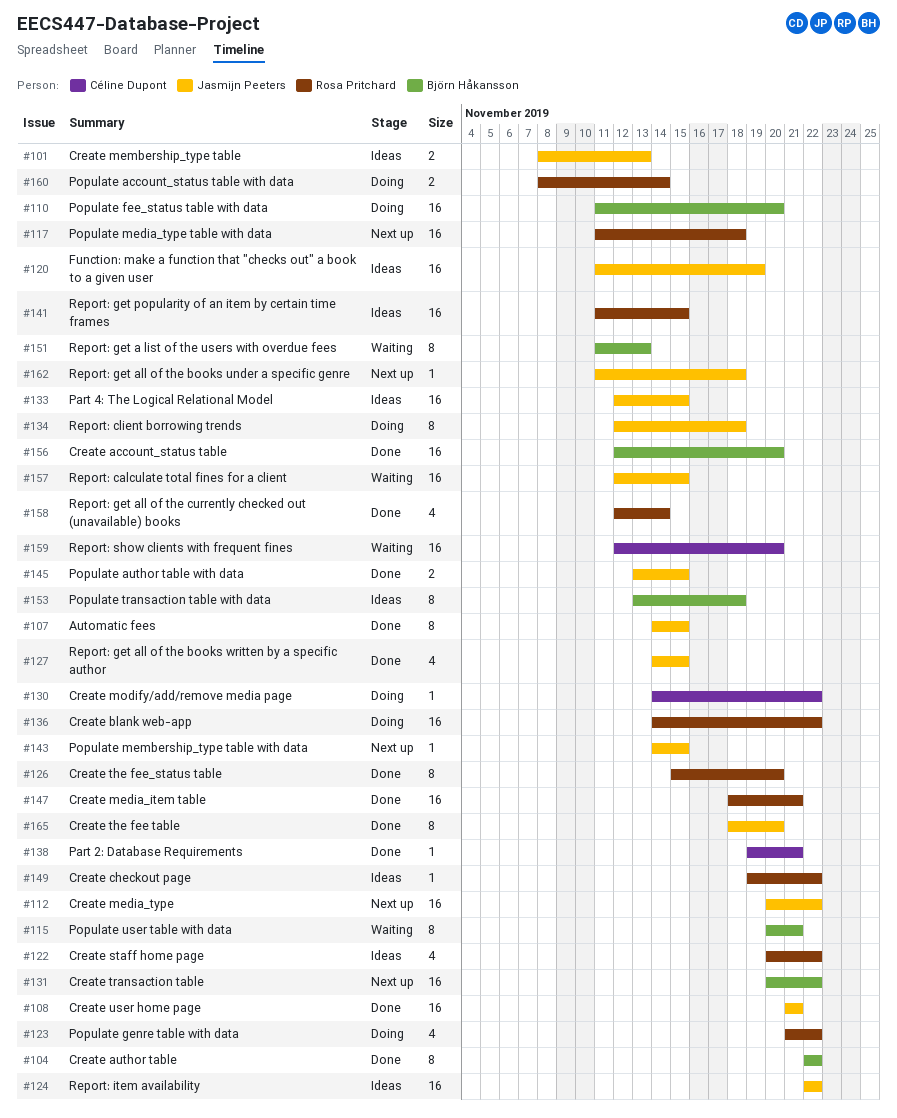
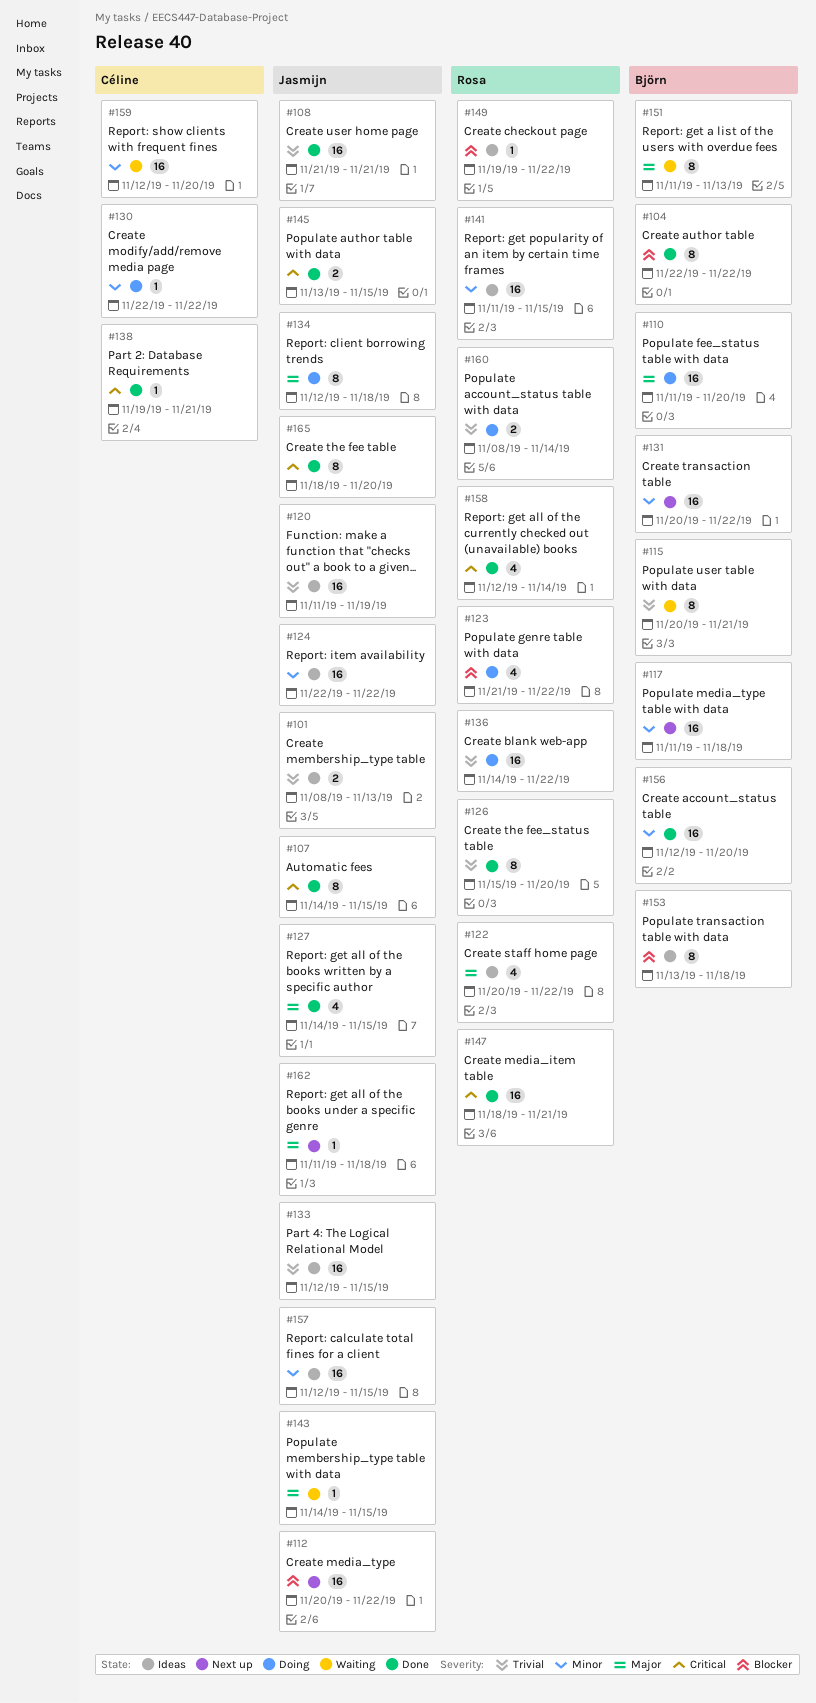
#117, owner: Rosa Pritchard -> Björn Håkansson
#130, start: Nov 14 -> Nov 22
#143, status: Next up -> Waiting
#157, status: Waiting -> Ideas

